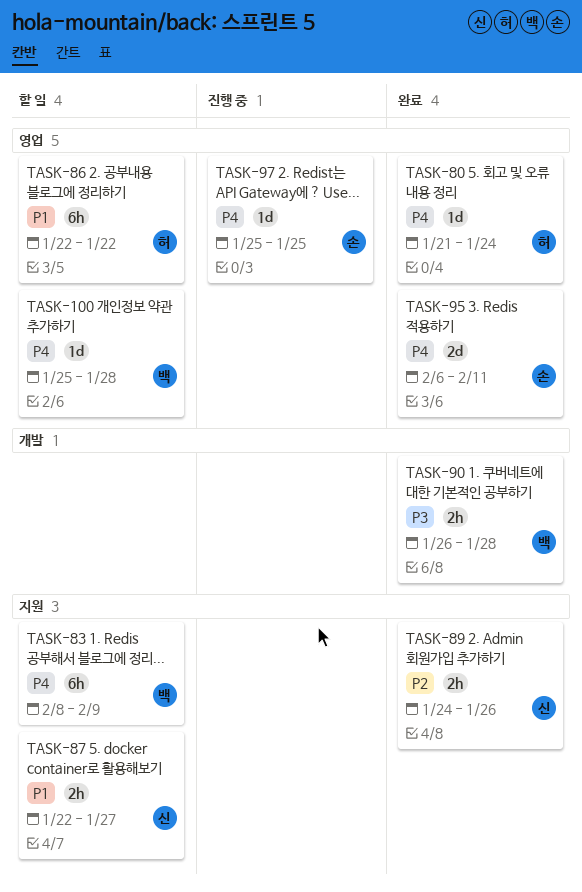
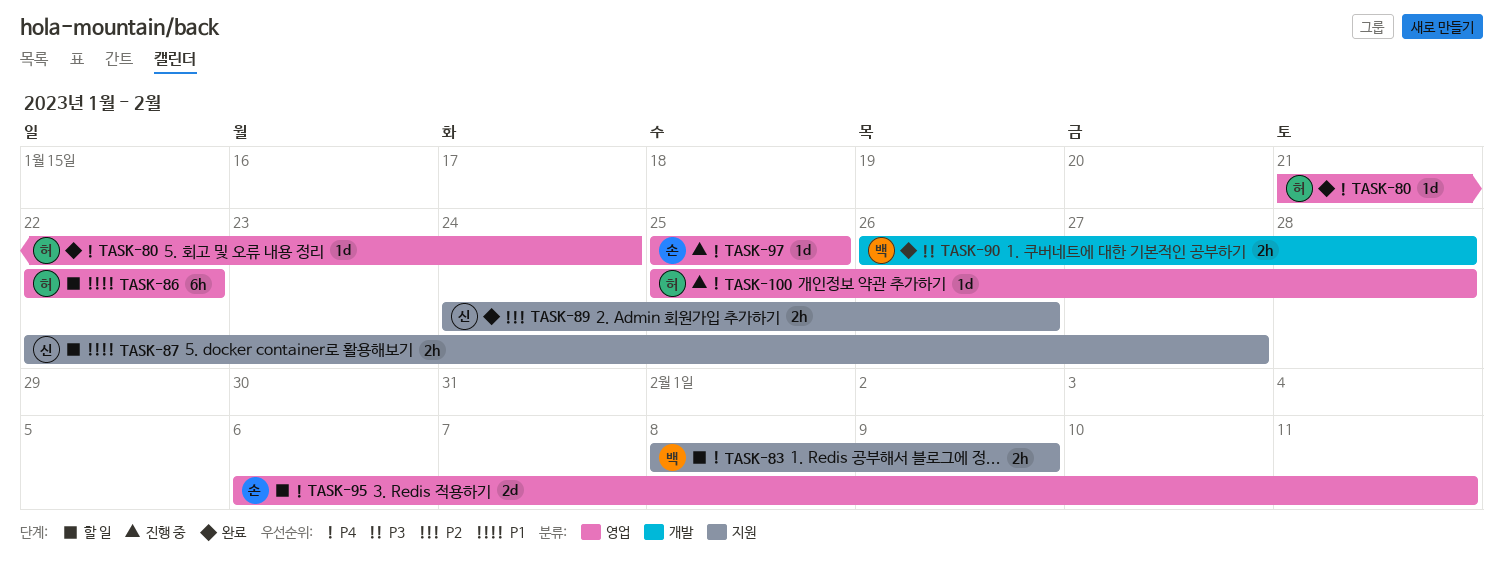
TASK-83, estimate: 6h -> 2h
TASK-95, status: 완료 -> 할 일
TASK-100, status: 할 일 -> 진행 중
TASK-100, owner: 백 -> 허

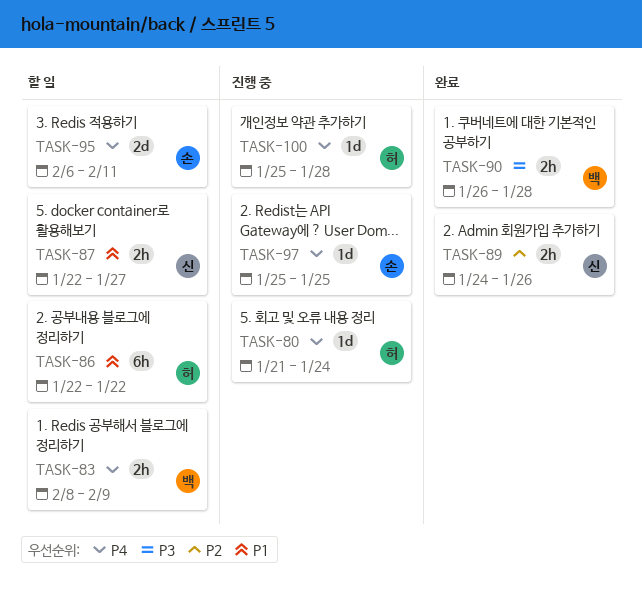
TASK-80, status: 완료 -> 진행 중

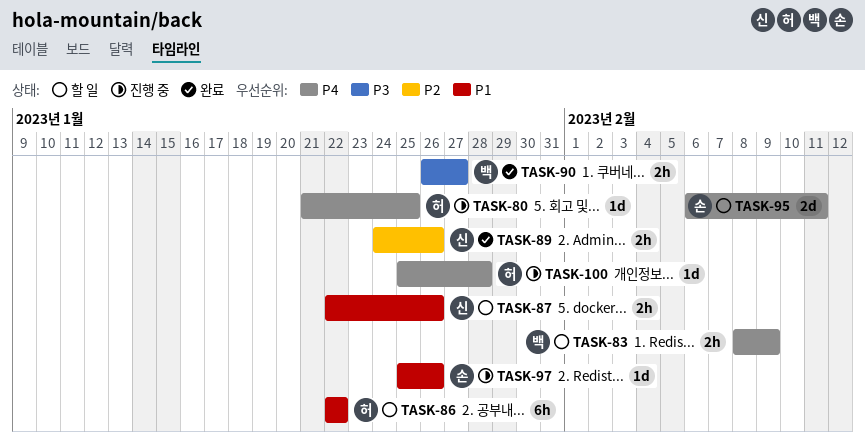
TASK-80, due: Jan 24 -> Jan 25
TASK-87, due: Jan 27 -> Jan 26
TASK-90, due: Jan 28 -> Jan 27
TASK-97, priority: P4 -> P1
TASK-97, due: Jan 25 -> Jan 26

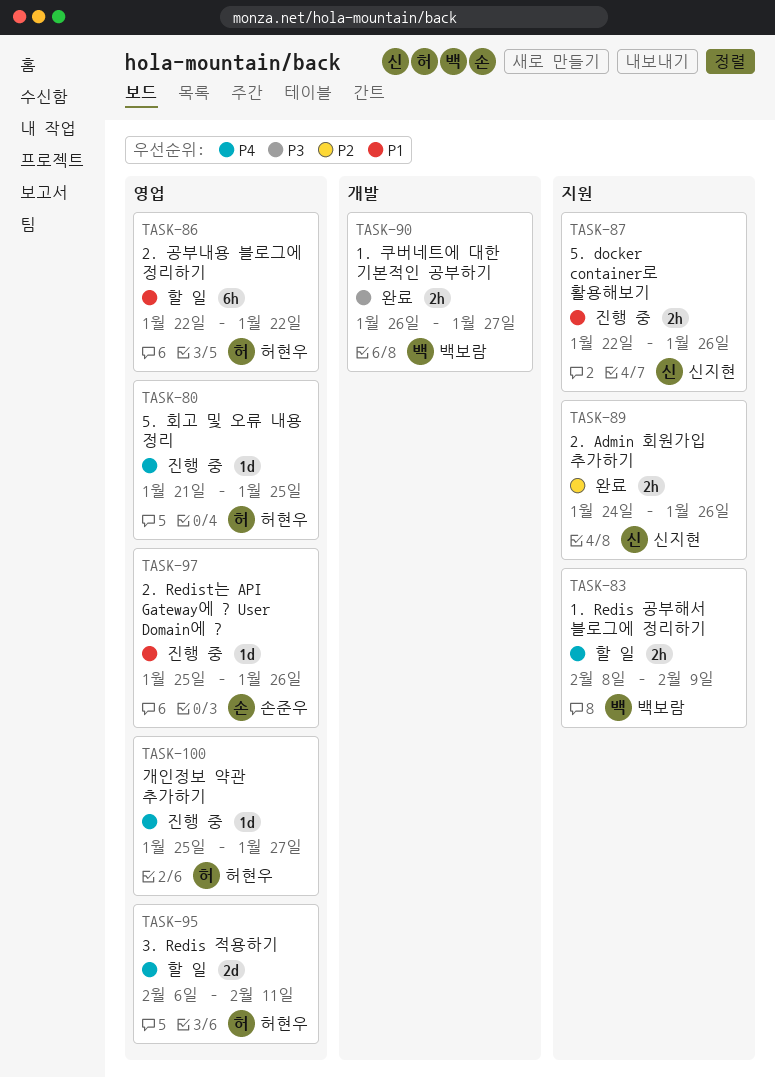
TASK-87, status: 할 일 -> 진행 중
TASK-95, owner: 손준우 -> 허현우
TASK-100, due: Jan 28 -> Jan 27

